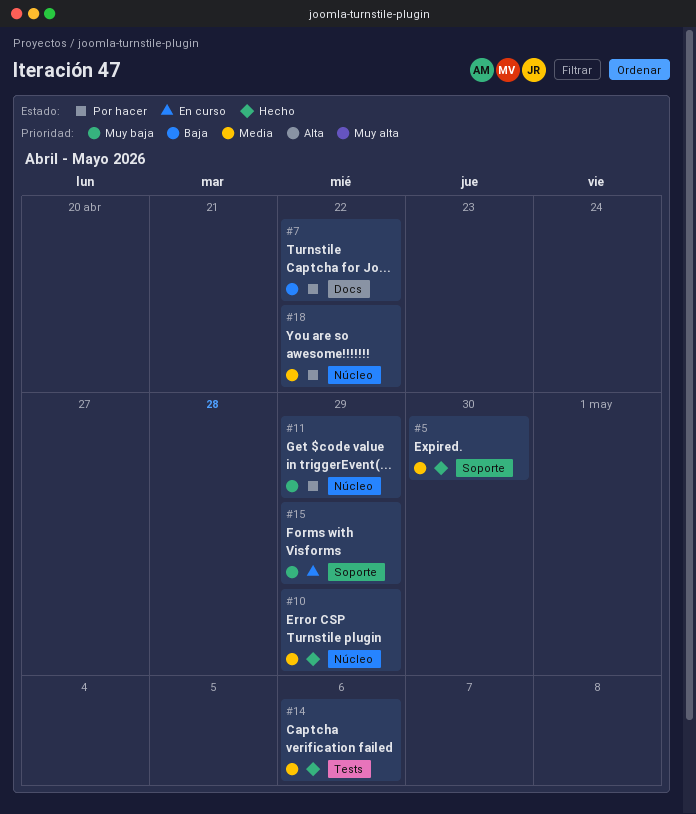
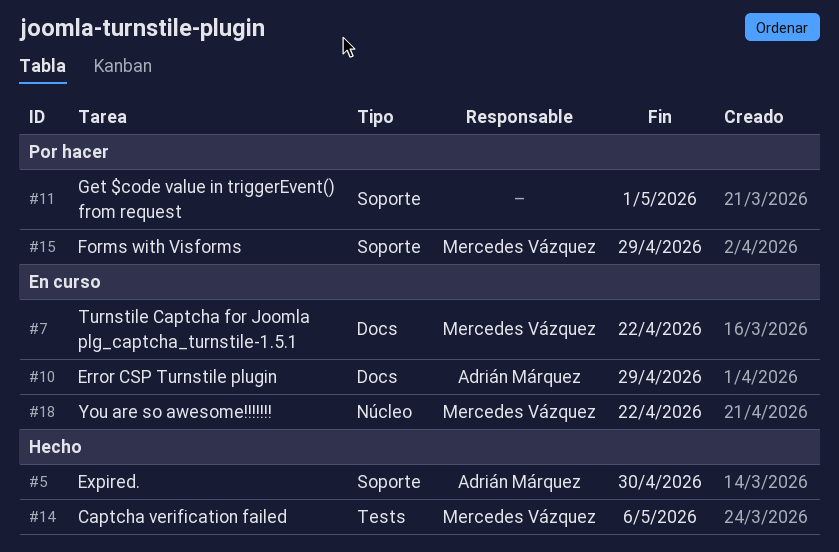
#7, status: Por hacer -> En curso
#10, status: Hecho -> En curso
#10, label: Núcleo -> Docs
#11, label: Núcleo -> Soporte
#11, due: Apr 29 -> May 1
#15, status: En curso -> Por hacer
#18, status: Por hacer -> En curso

